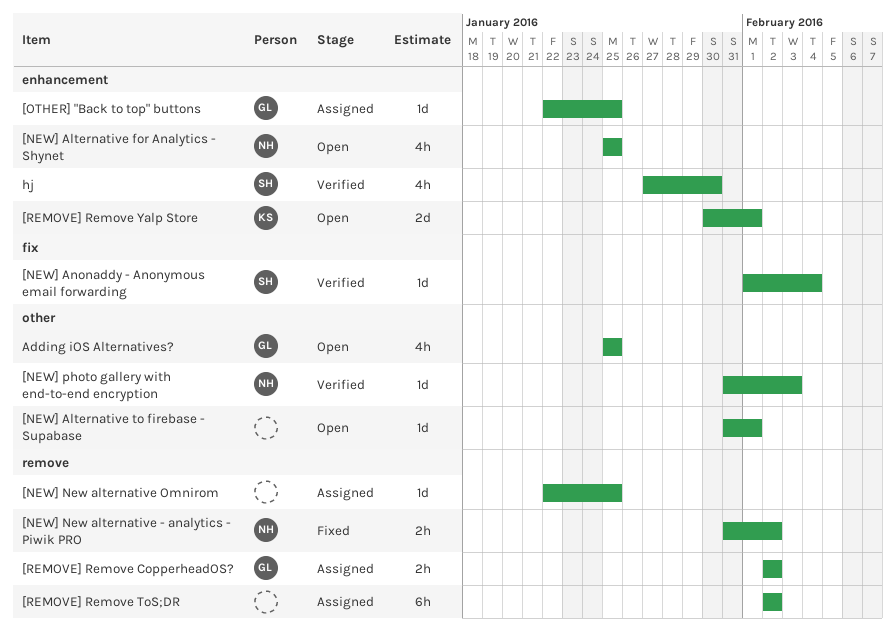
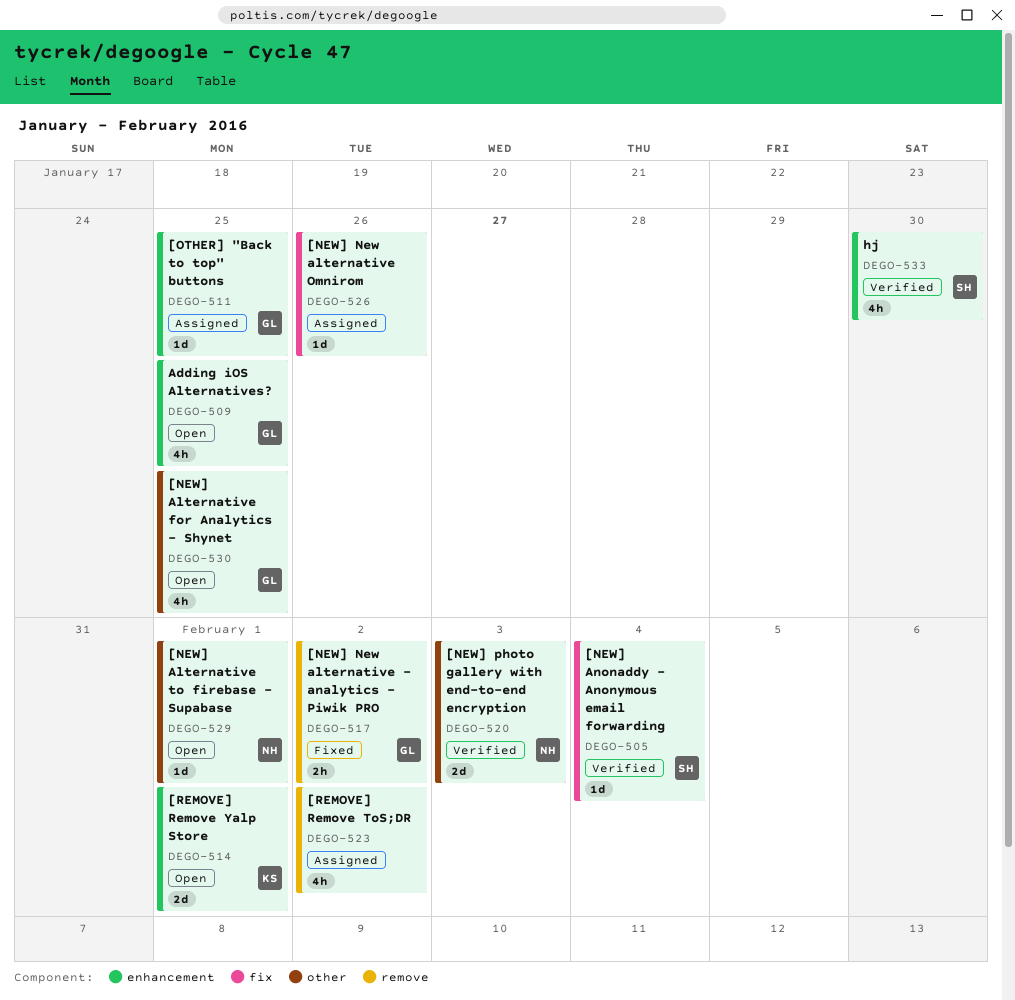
[NEW] Alternative for Analytics - Shynet, owner: NH -> GL
[NEW] Alternative for Analytics - Shynet, label: enhancement -> other
[NEW] Alternative to firebase - Supabase, owner: none -> NH
[NEW] New alternative - analytics - Piwik PRO, owner: NH -> GL
[NEW] New alternative Omnirom, label: remove -> fix
[NEW] New alternative Omnirom, due: Jan 25 -> Jan 26
[NEW] photo gallery with end-to-end encryption, estimate: 1d -> 2d
[REMOVE] Remove CopperheadOS?: present -> none
[REMOVE] Remove ToS;DR, estimate: 6h -> 4h
Adding iOS Alternatives?, label: other -> enhancement

